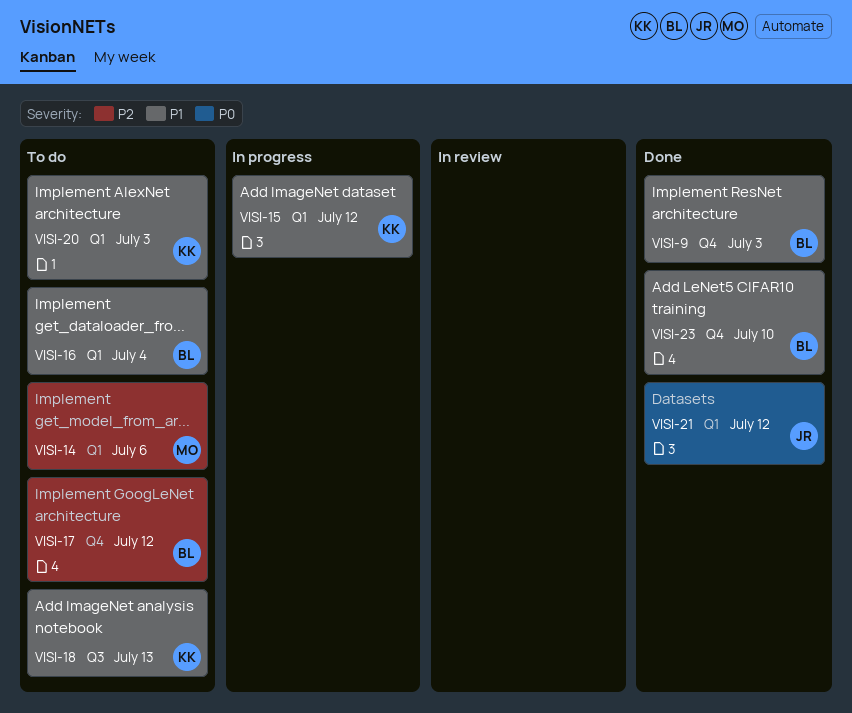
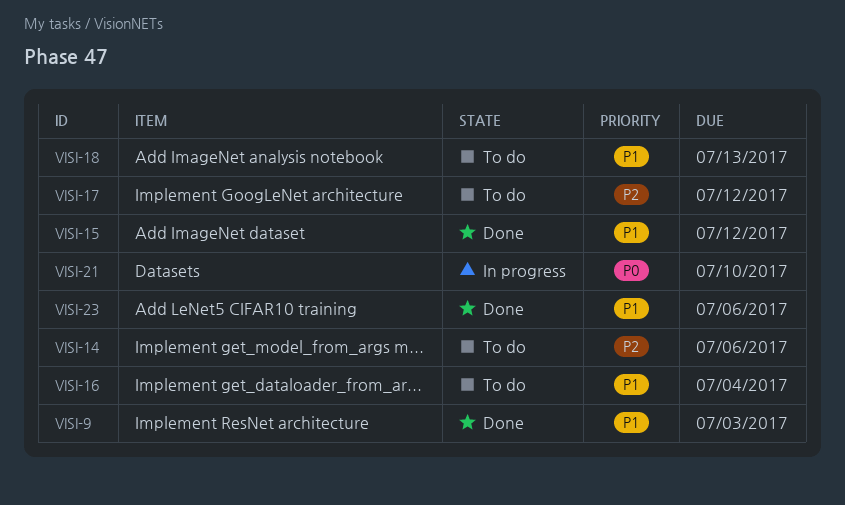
VISI-15, status: In progress -> Done
VISI-20: present -> none
VISI-21, status: Done -> In progress
VISI-21, due: Jul 12 -> Jul 10
VISI-23, due: Jul 10 -> Jul 6

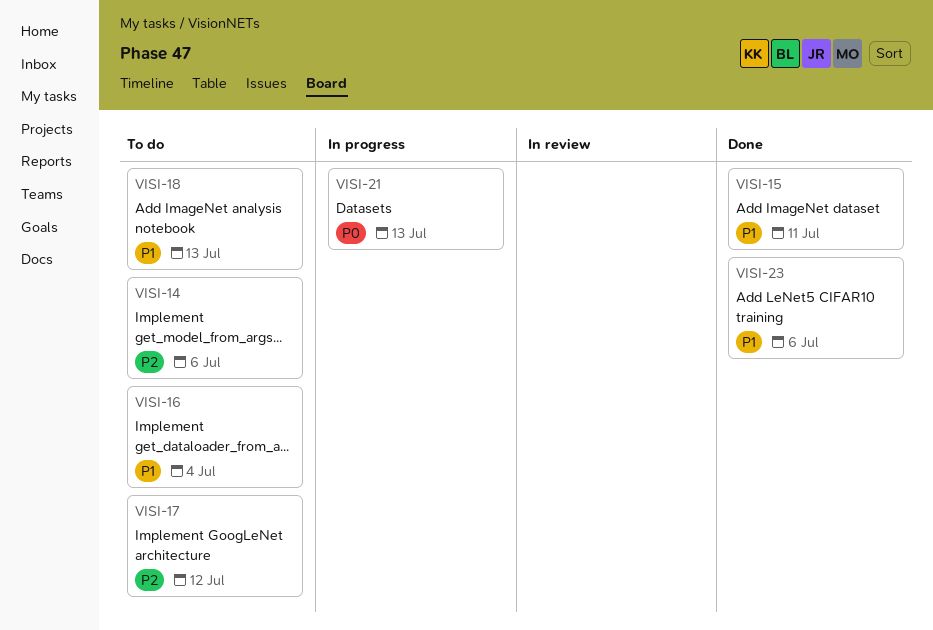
VISI-9: present -> none
VISI-15, due: Jul 12 -> Jul 11
VISI-21, due: Jul 10 -> Jul 13

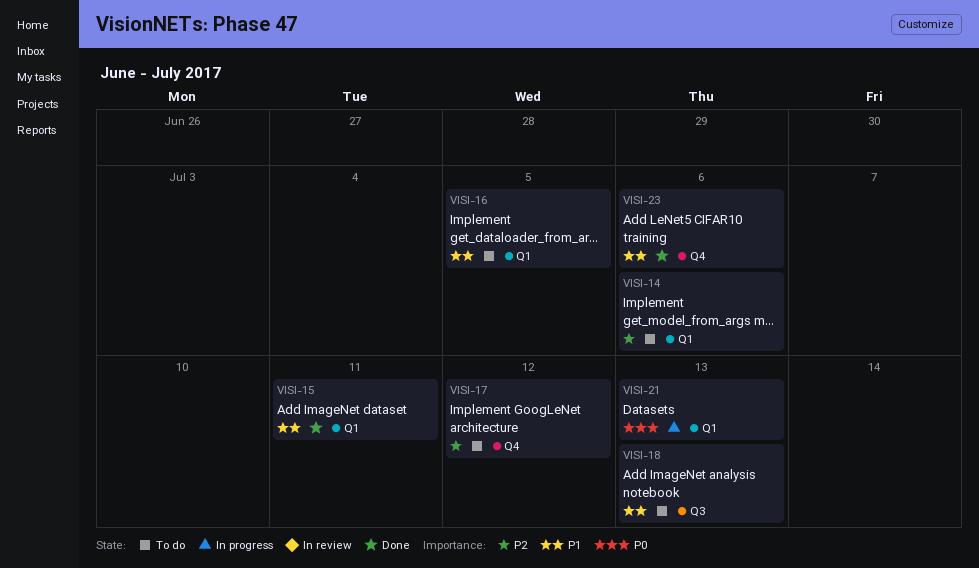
VISI-16, due: Jul 4 -> Jul 5

